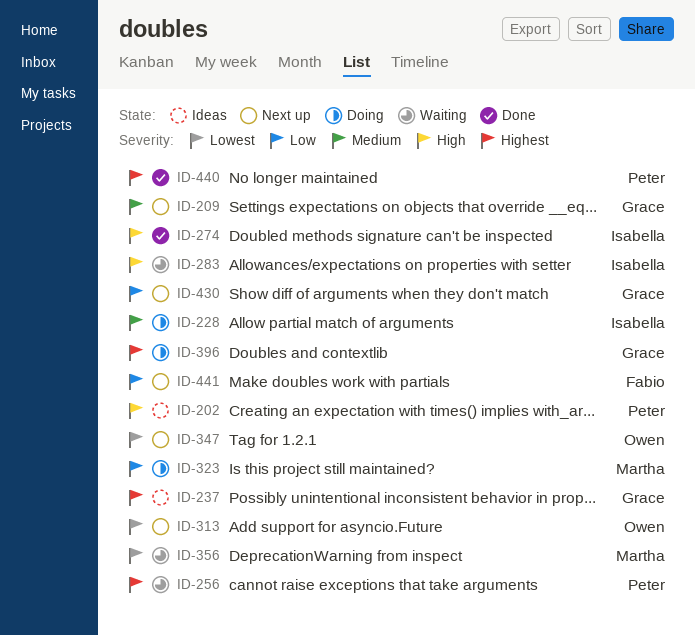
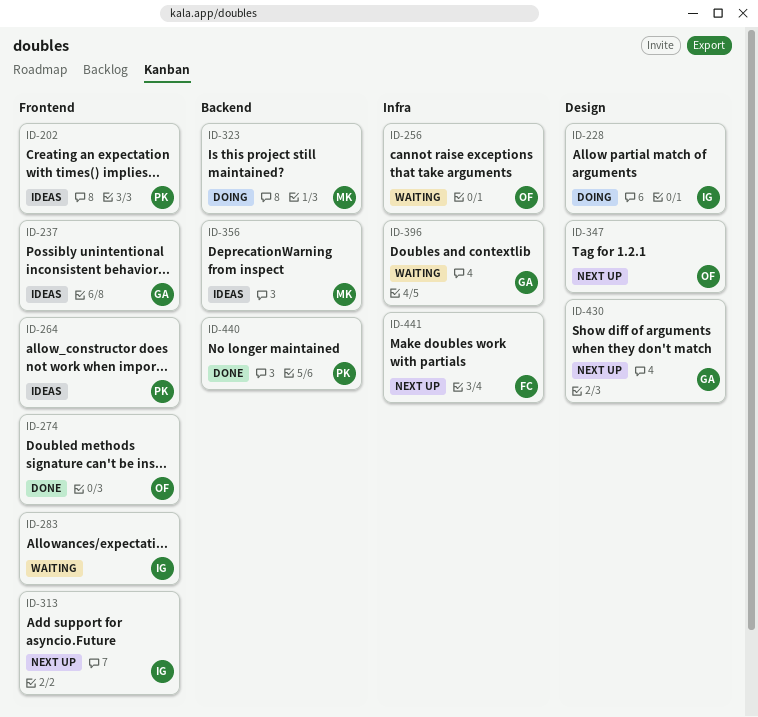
ID-209: present -> none
ID-256, owner: Peter -> Owen
ID-264: none -> present
ID-274, owner: Isabella -> Owen
ID-313, owner: Owen -> Isabella
ID-356, status: Waiting -> Ideas
ID-396, status: Doing -> Waiting

